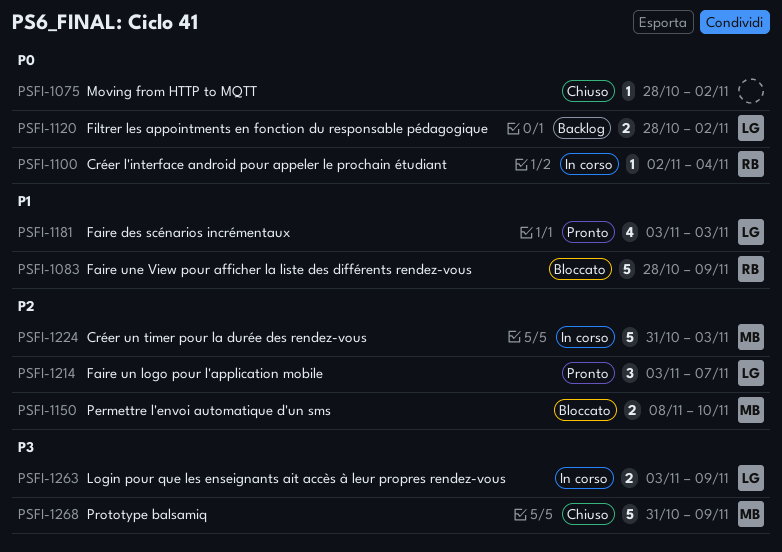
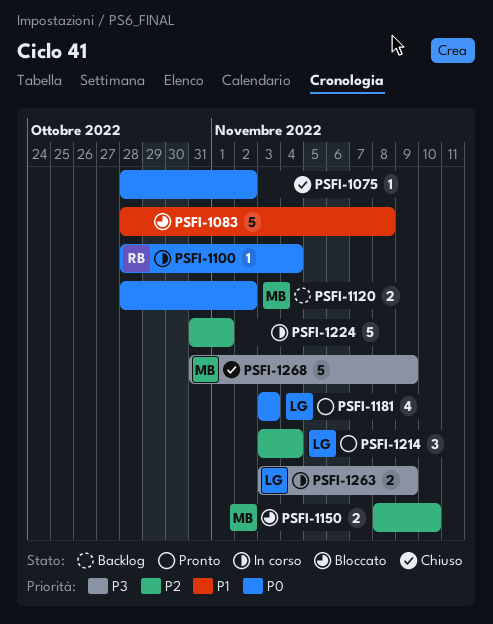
PSFI-1083, owner: RB -> none
PSFI-1083, due: Nov 9 -> Nov 8
PSFI-1100, start: Nov 2 -> Oct 28
PSFI-1120, owner: LG -> MB
PSFI-1181, priority: P1 -> P0
PSFI-1214, due: Nov 7 -> Nov 4
PSFI-1224, owner: MB -> none
PSFI-1224, due: Nov 3 -> Nov 1

